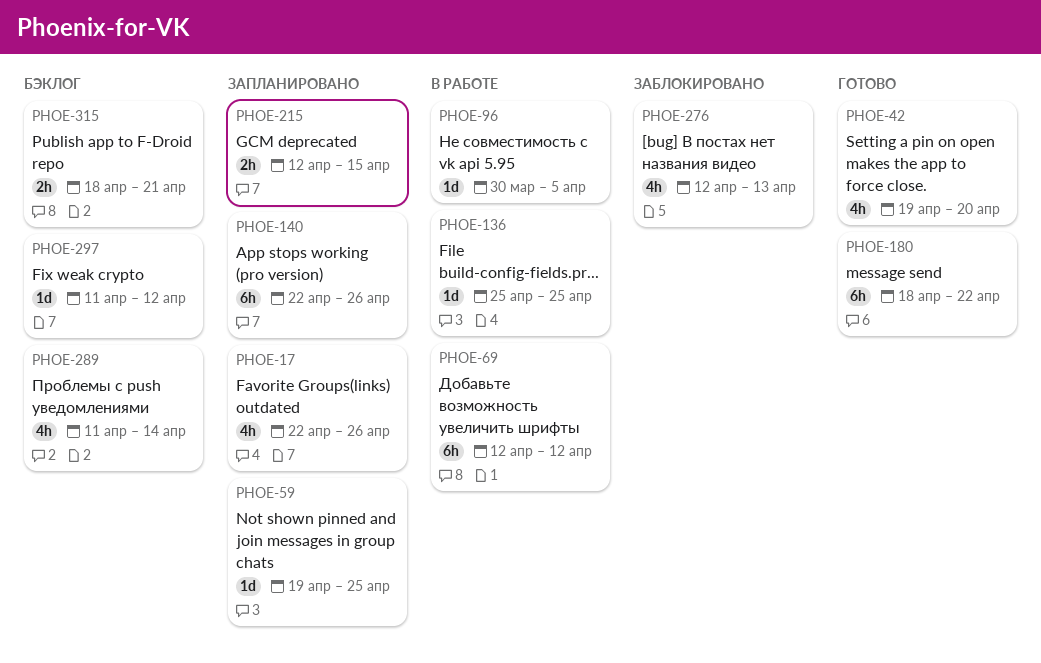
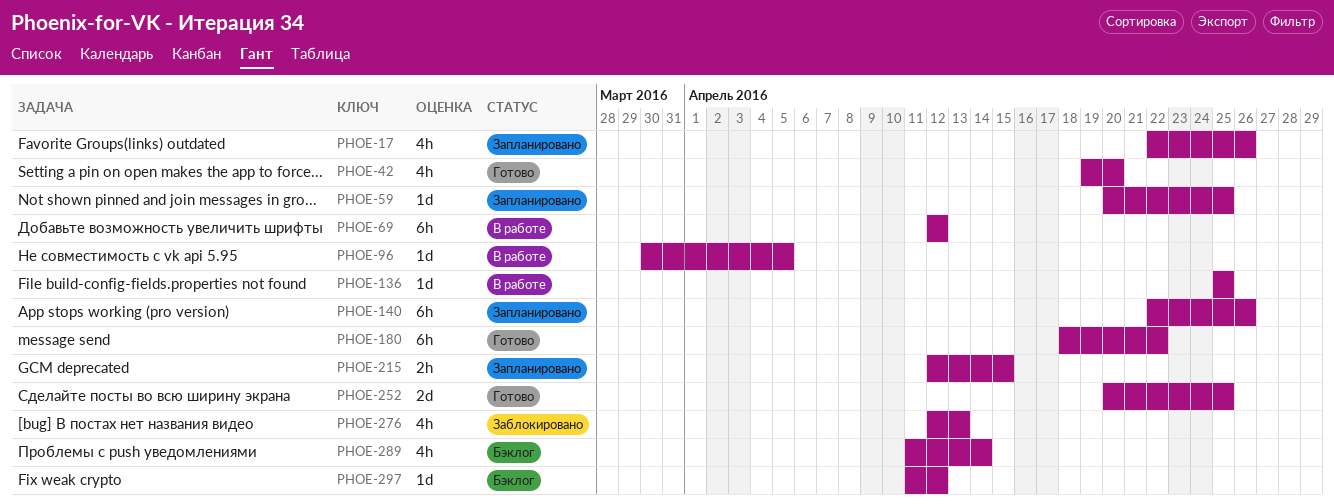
PHOE-59, start: Apr 19 -> Apr 20
PHOE-252: none -> present
PHOE-315: present -> none

